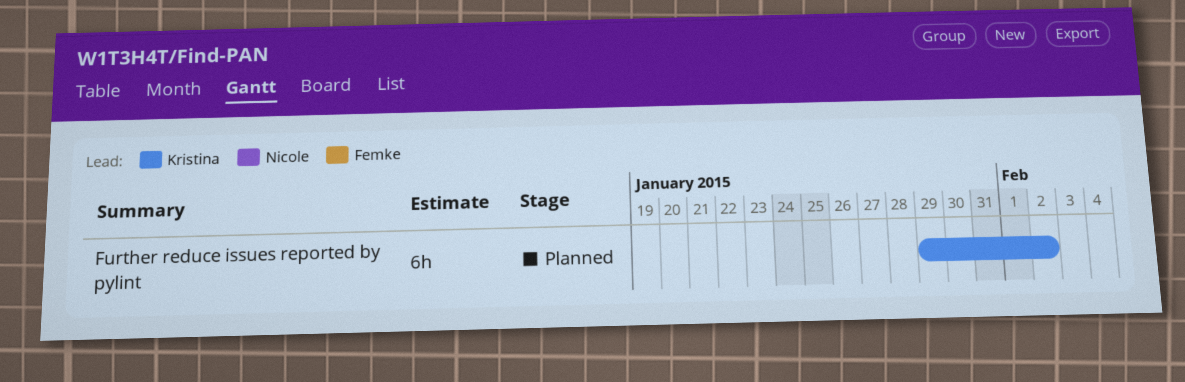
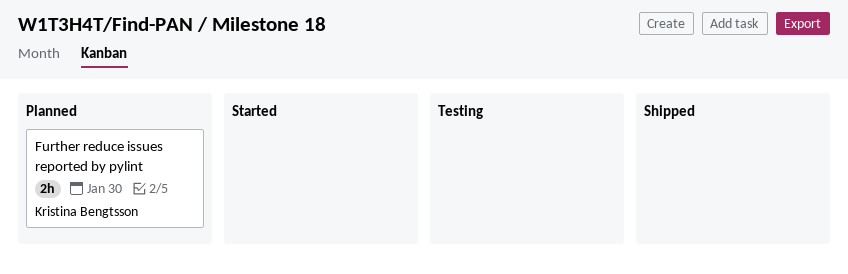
Further reduce issues reported by pylint, estimate: 6h -> 2h
Further reduce issues reported by pylint, due: Feb 2 -> Jan 30

